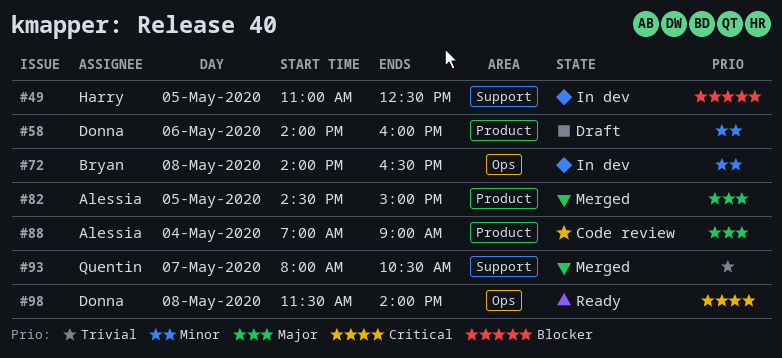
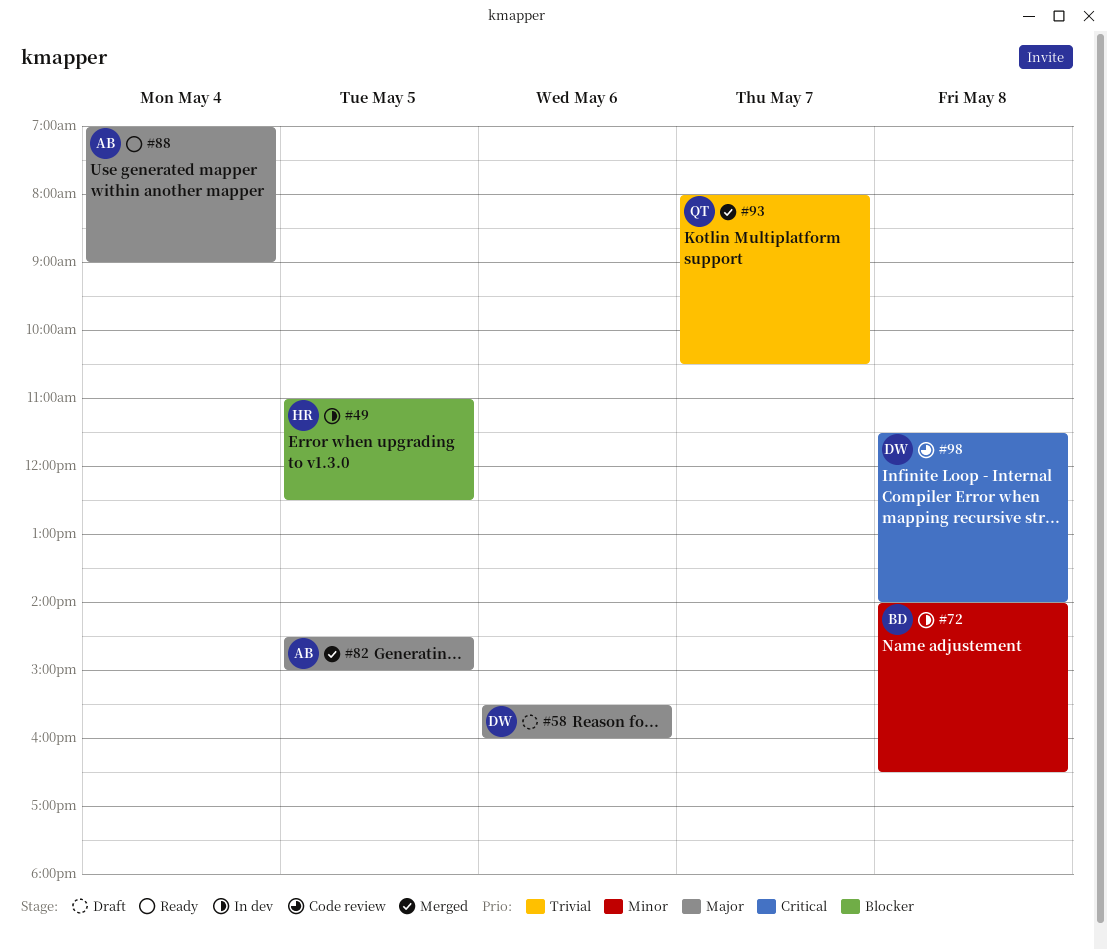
#58, priority: Minor -> Major
#58, begins: 14:00 -> 15:30
#88, status: Code review -> Ready
#98, status: Ready -> Code review

